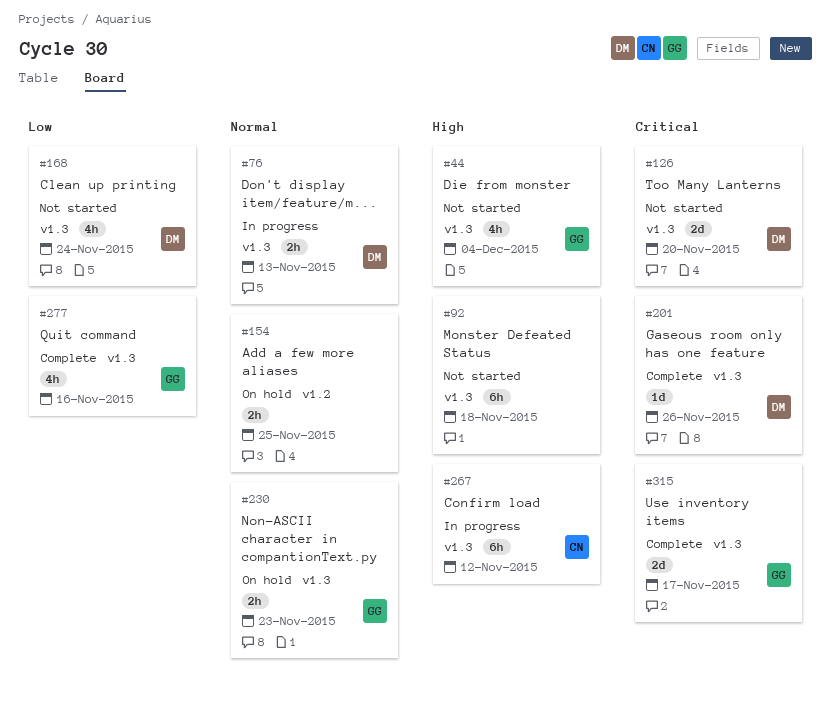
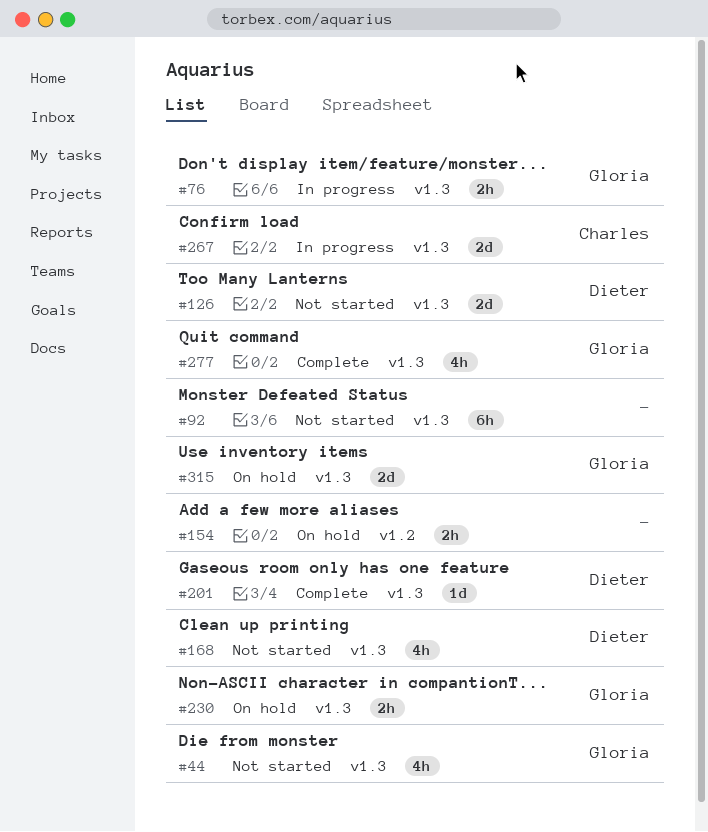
#76, owner: Dieter -> Gloria
#267, estimate: 6h -> 2d
#315, status: Complete -> On hold

